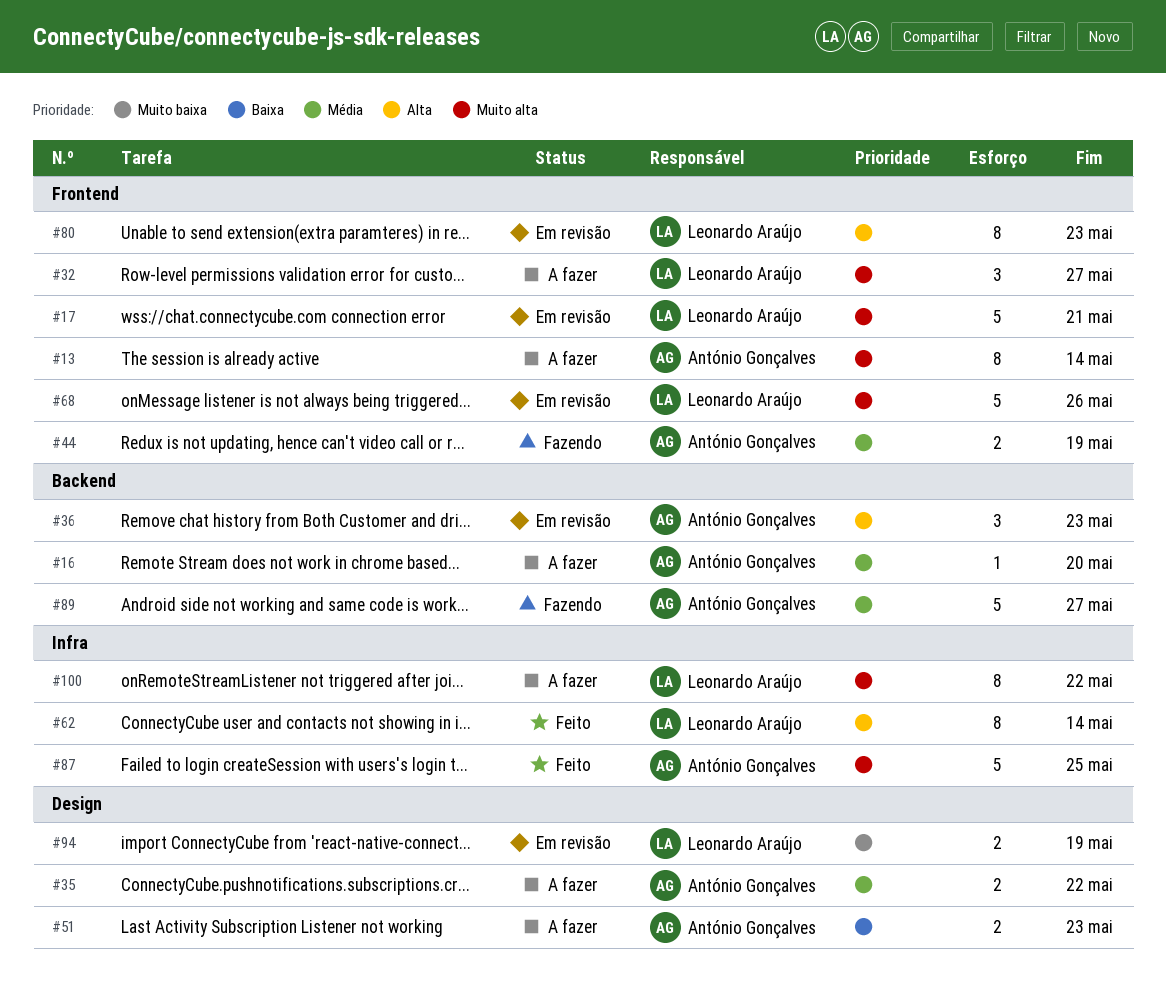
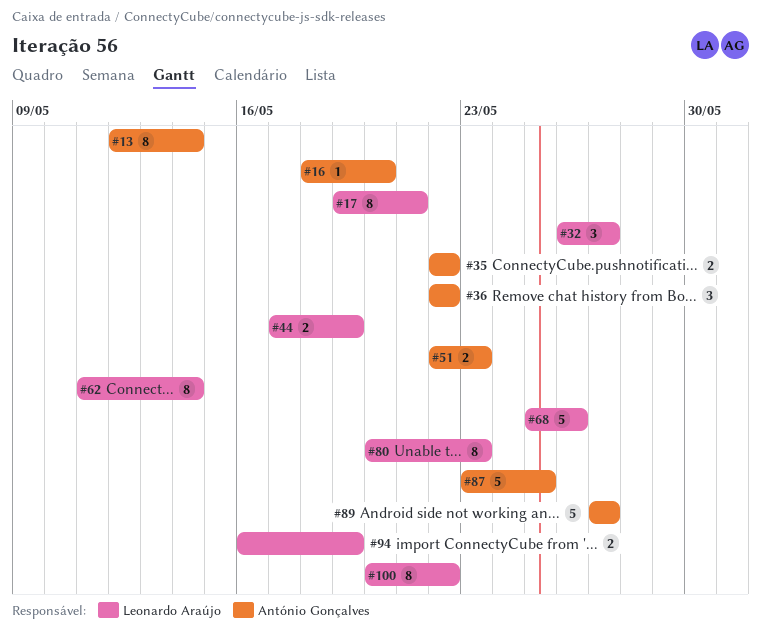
#17, estimate: 5 -> 8
#36, due: May 23 -> May 22
#44, owner: António Gonçalves -> Leonardo Araújo

